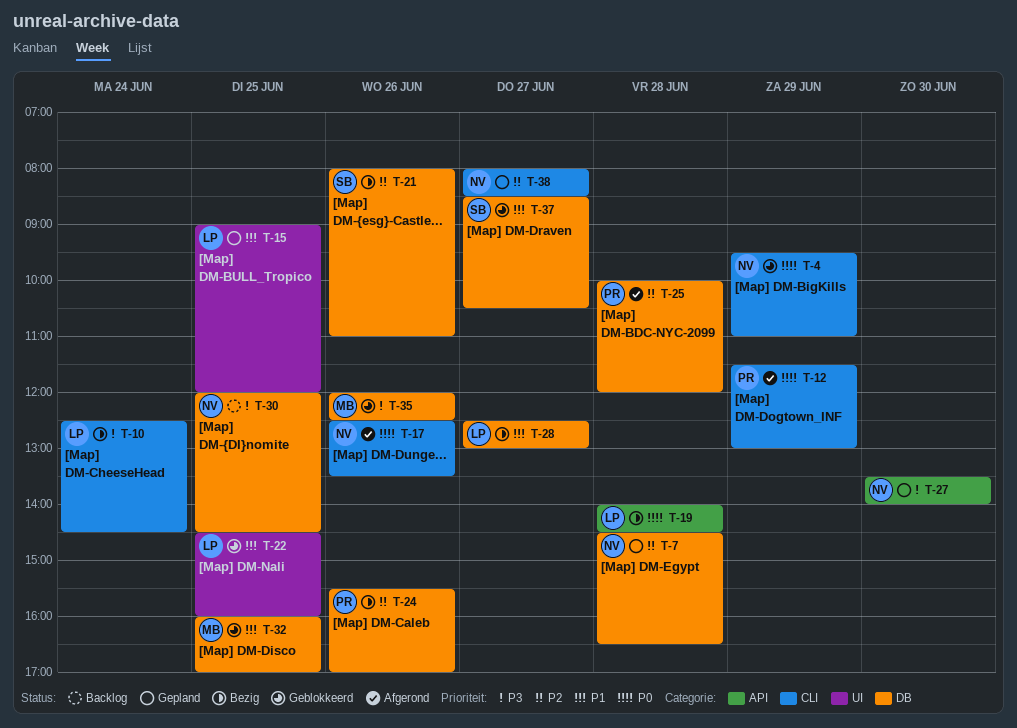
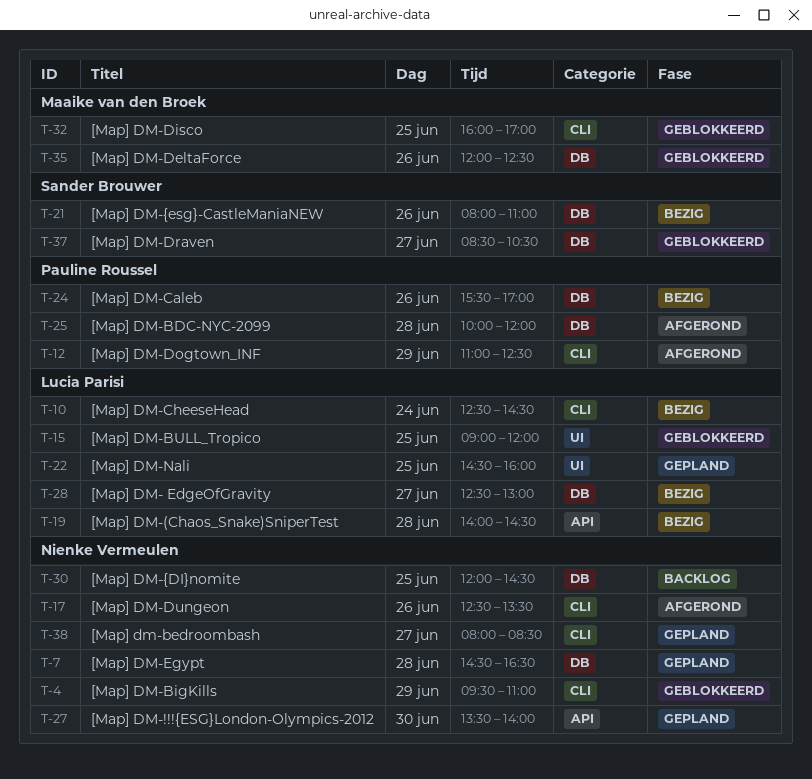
T-12, begins: 11:30 -> 11:00
T-12, ends: 13:00 -> 12:30
T-15, status: Gepland -> Geblokkeerd
T-22, status: Geblokkeerd -> Gepland
T-32, label: DB -> CLI

